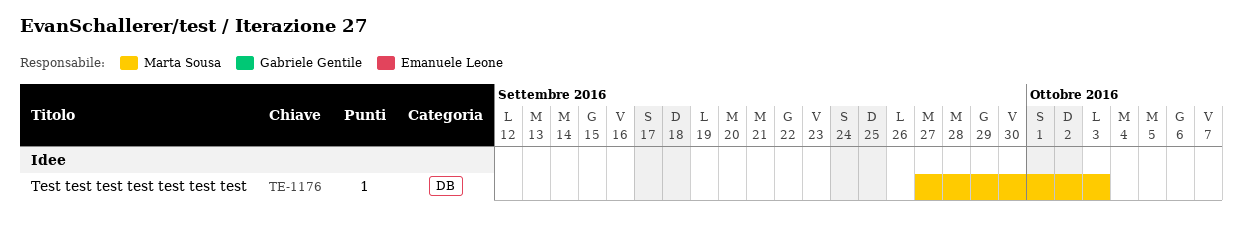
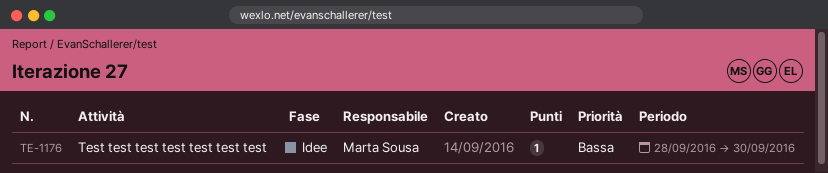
TE-1176, start: Sep 27 -> Sep 28
TE-1176, due: Oct 3 -> Sep 30

